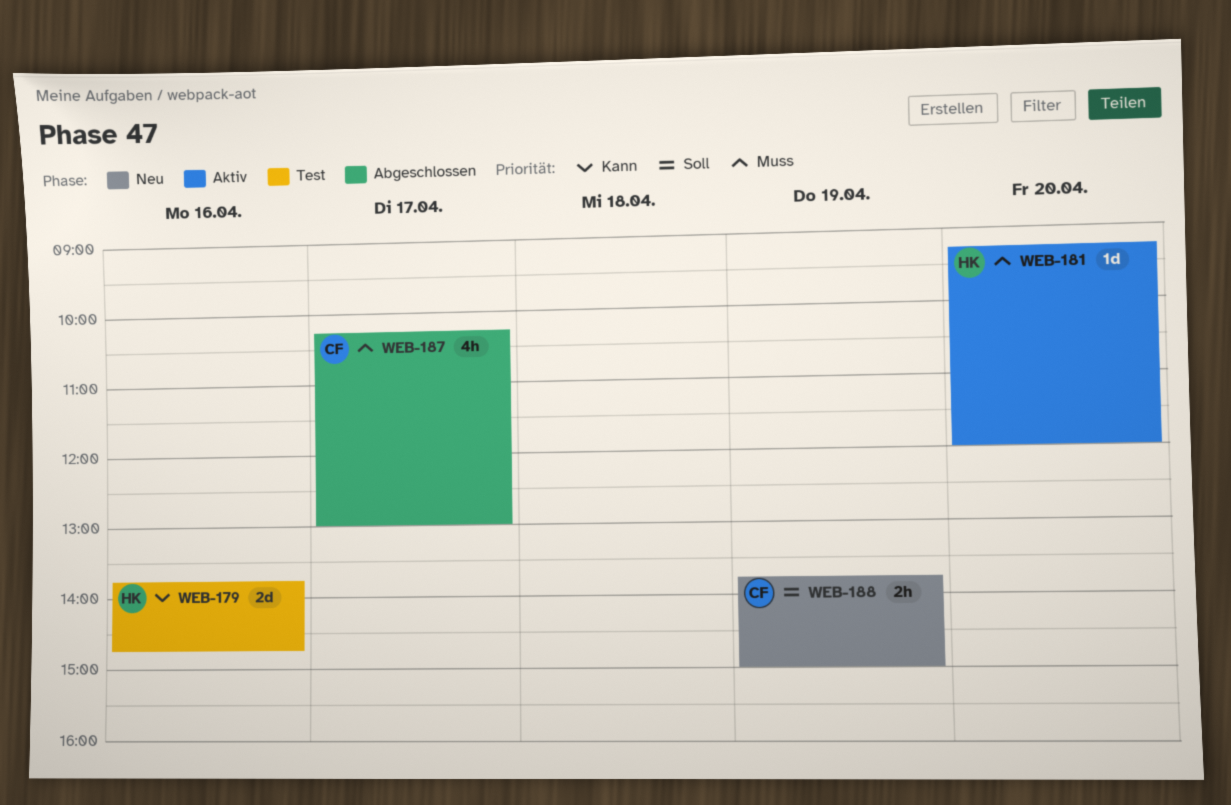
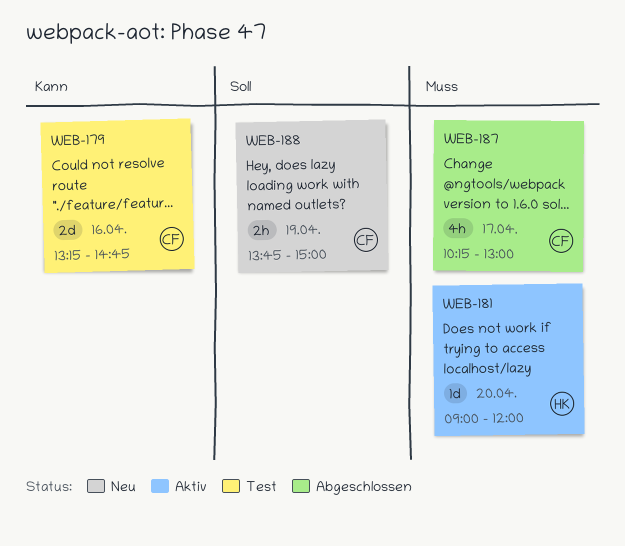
WEB-179, owner: HK -> CF
WEB-179, begins: 13:45 -> 13:15
WEB-181, begins: 09:15 -> 09:00

